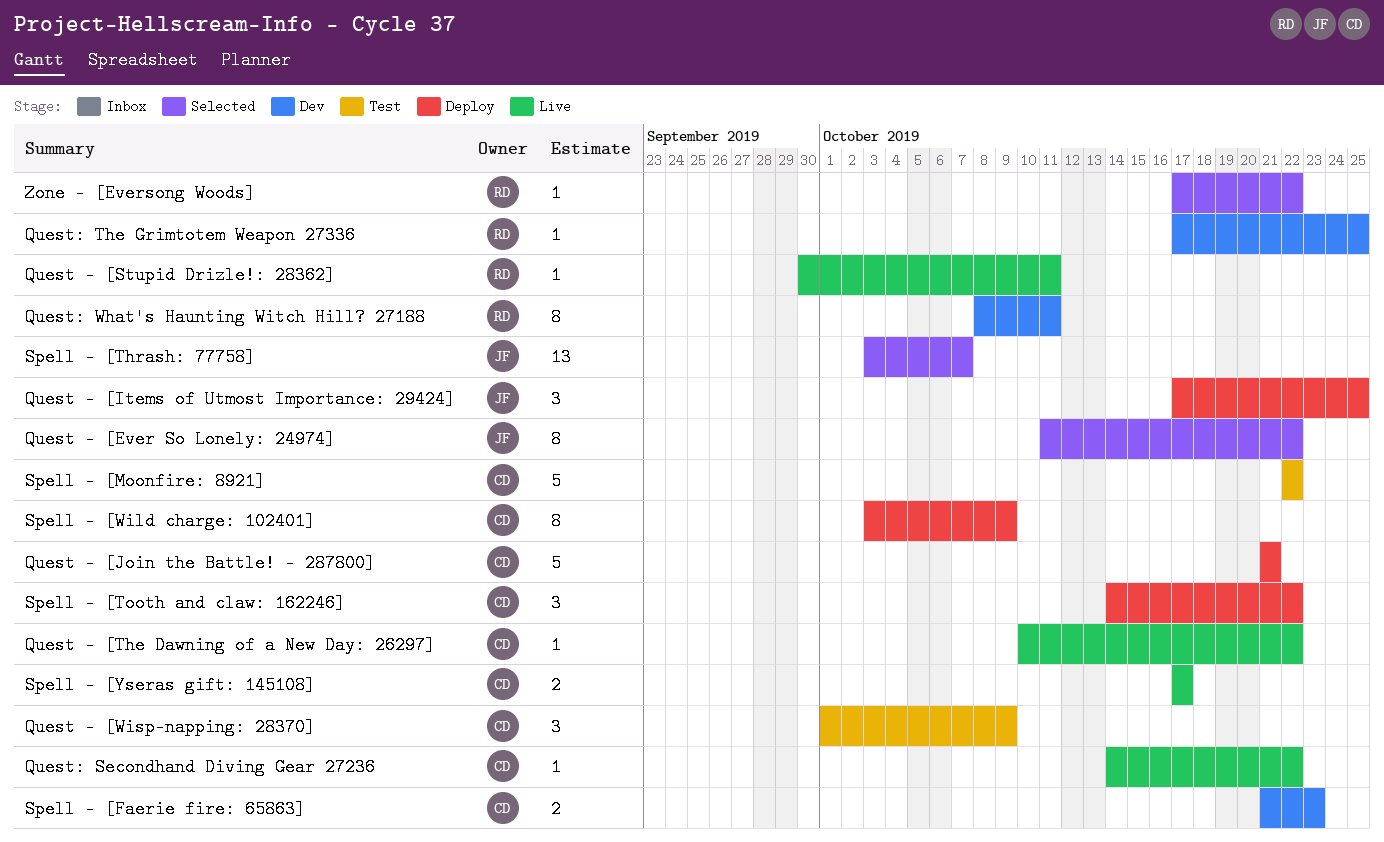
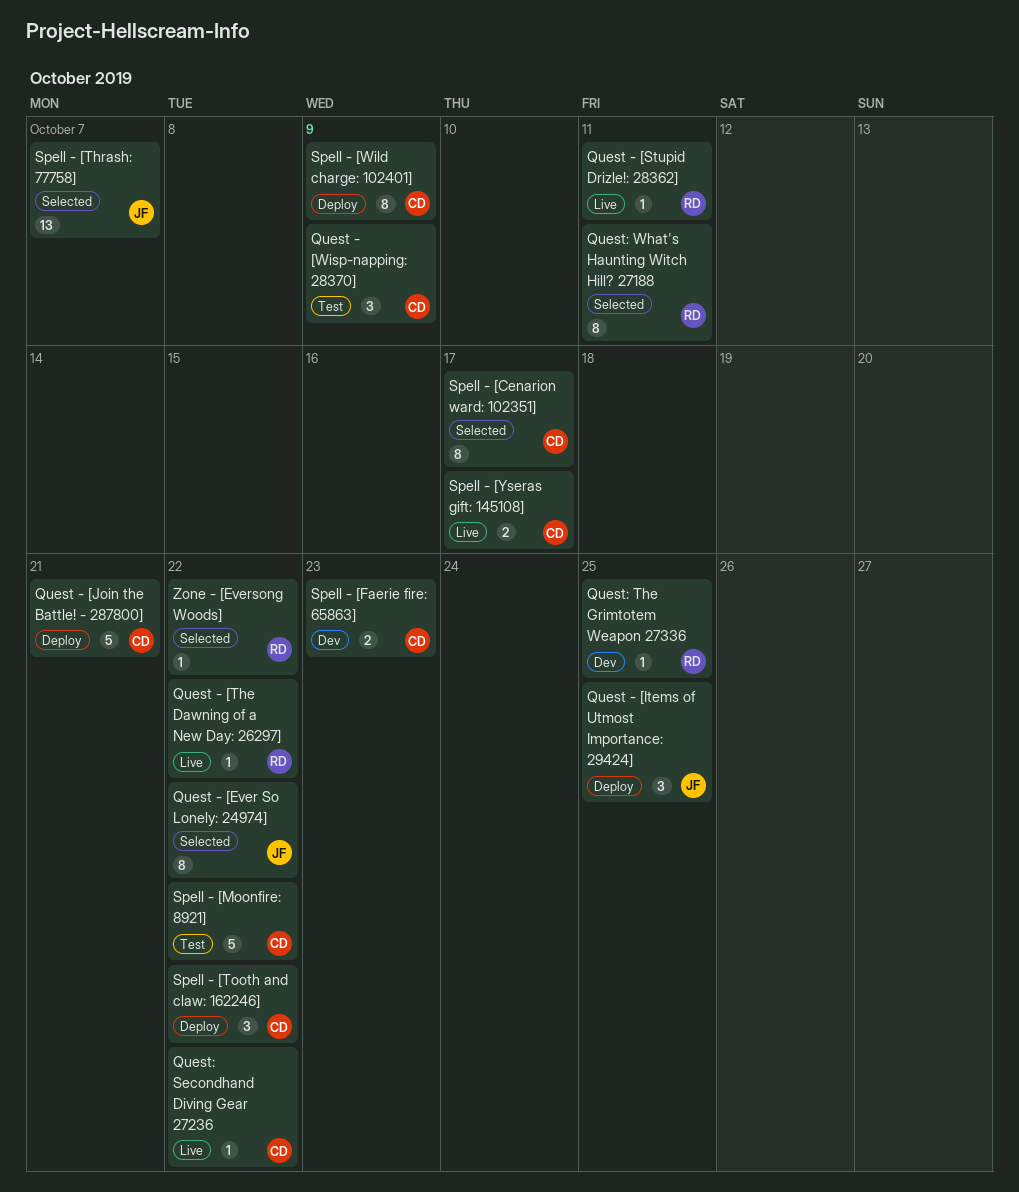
Quest - [The Dawning of a New Day: 26297], owner: CD -> RD
Quest: What's Haunting Witch Hill? 27188, status: Dev -> Selected
Spell - [Cenarion ward: 102351]: none -> present

